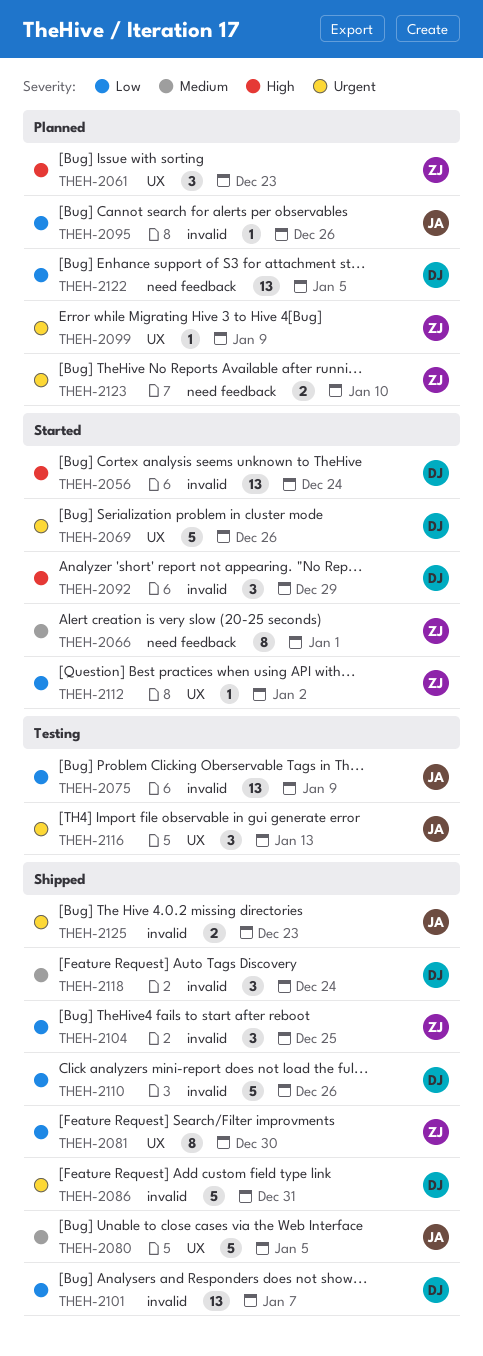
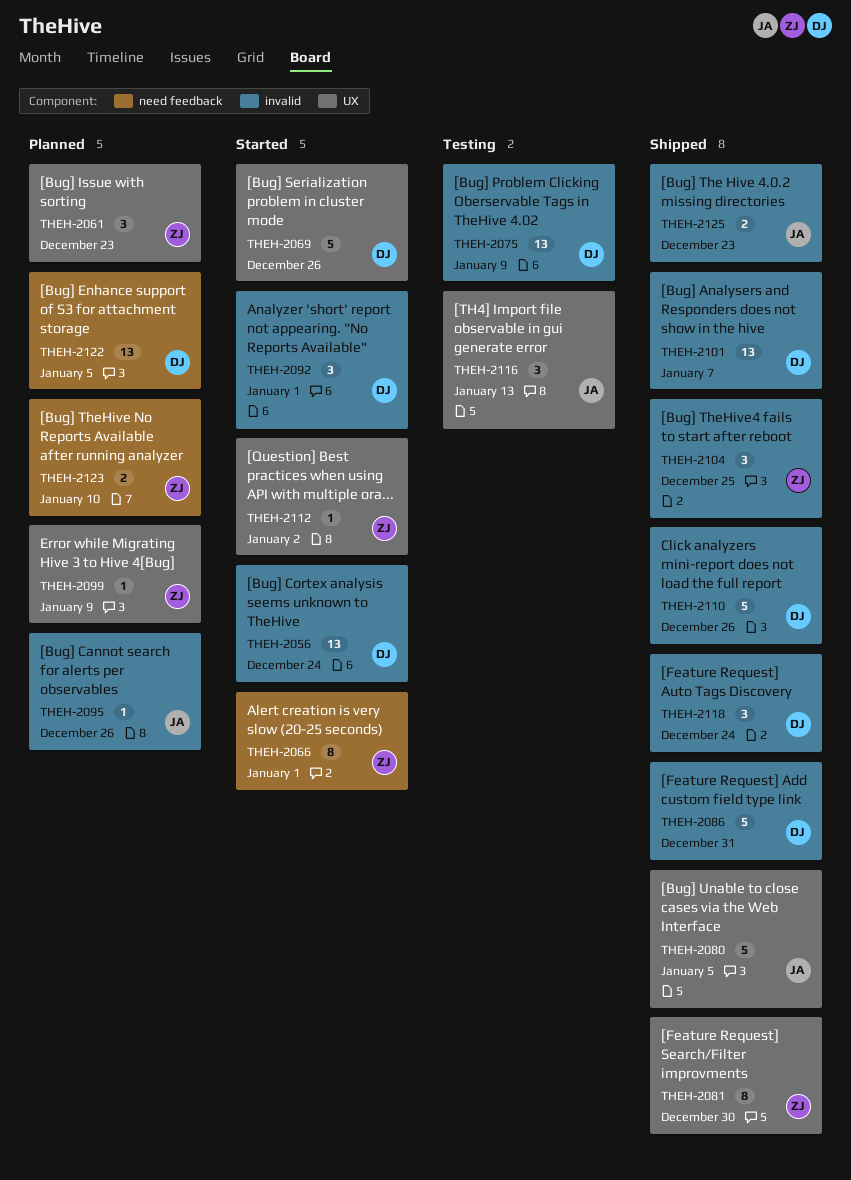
THEH-2075, owner: JA -> DJ
THEH-2092, due: Dec 29 -> Jan 1

